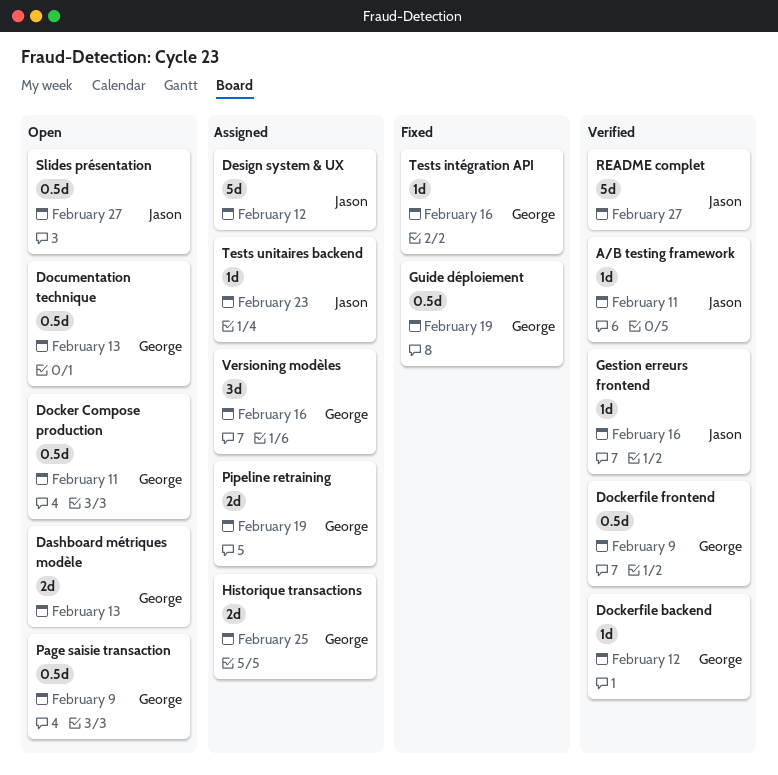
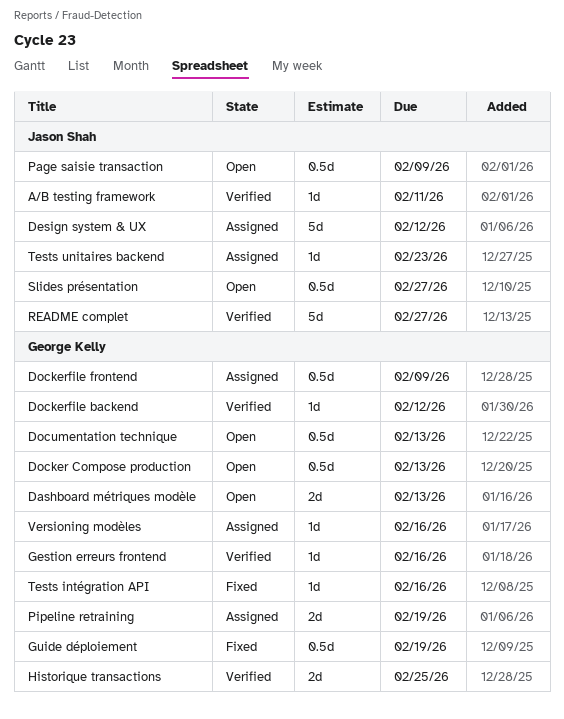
Docker Compose production, due: Feb 11 -> Feb 13
Dockerfile frontend, status: Verified -> Assigned
Gestion erreurs frontend, owner: Jason Shah -> George Kelly
Historique transactions, status: Assigned -> Verified
Page saisie transaction, owner: George Kelly -> Jason Shah
Versioning modèles, estimate: 3d -> 1d

